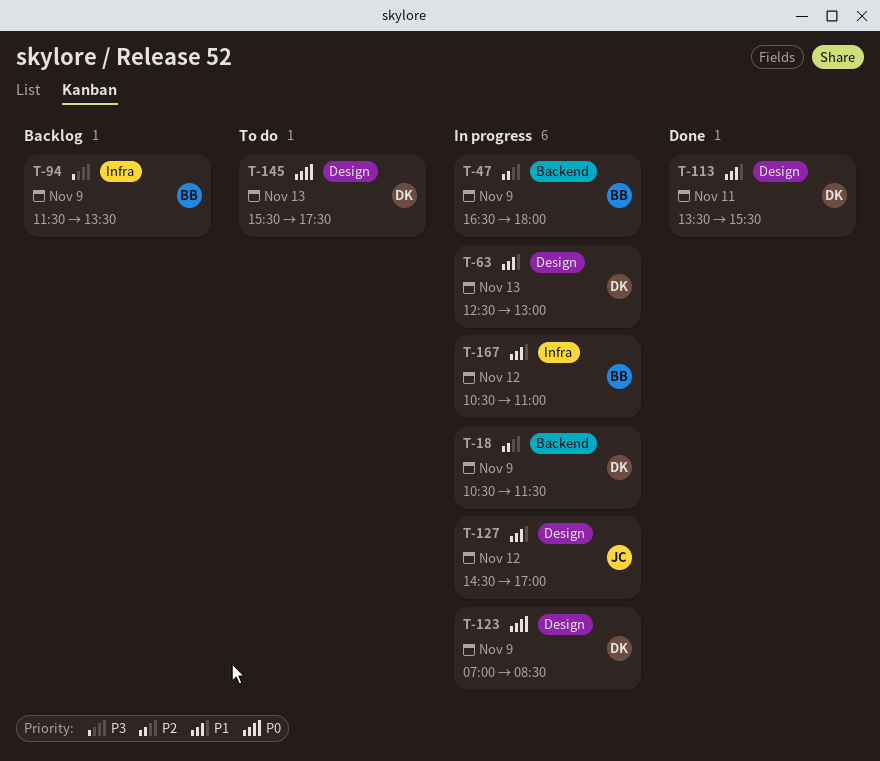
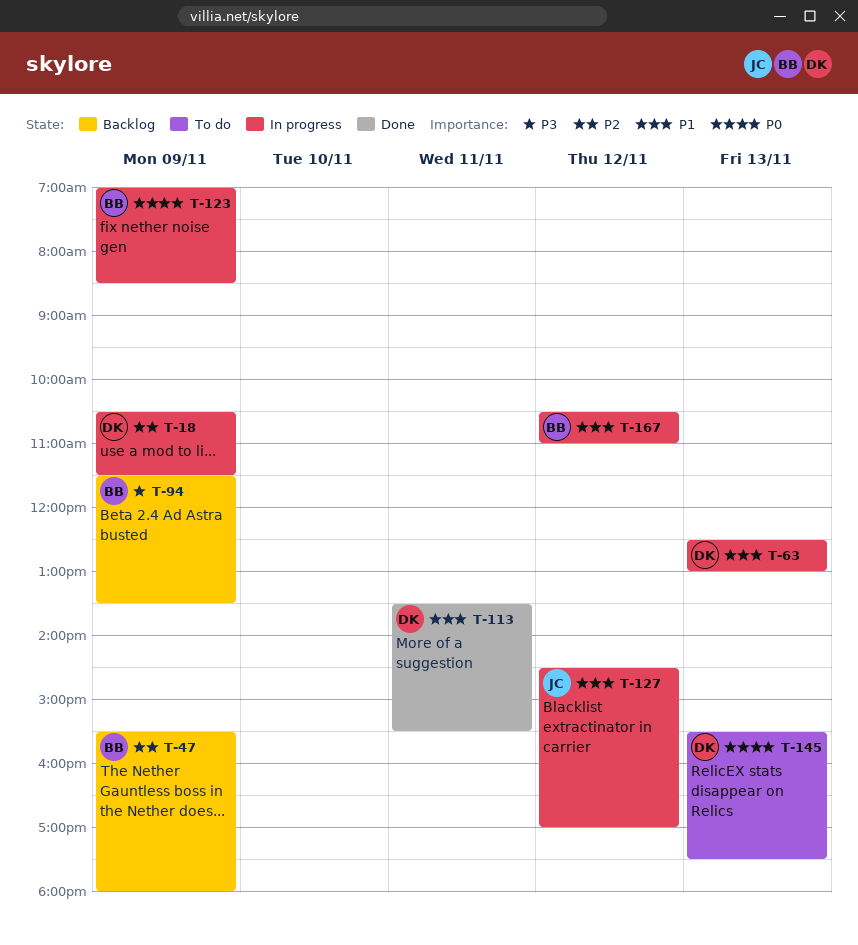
T-47, status: In progress -> Backlog
T-47, begins: 16:30 -> 15:30
T-123, owner: DK -> BB

